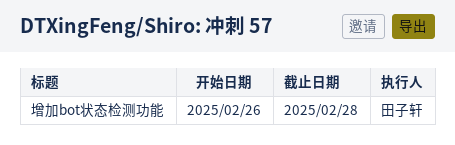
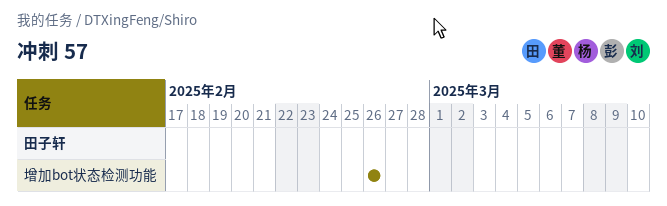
增加bot状态检测功能, due: Feb 28 -> Feb 26

